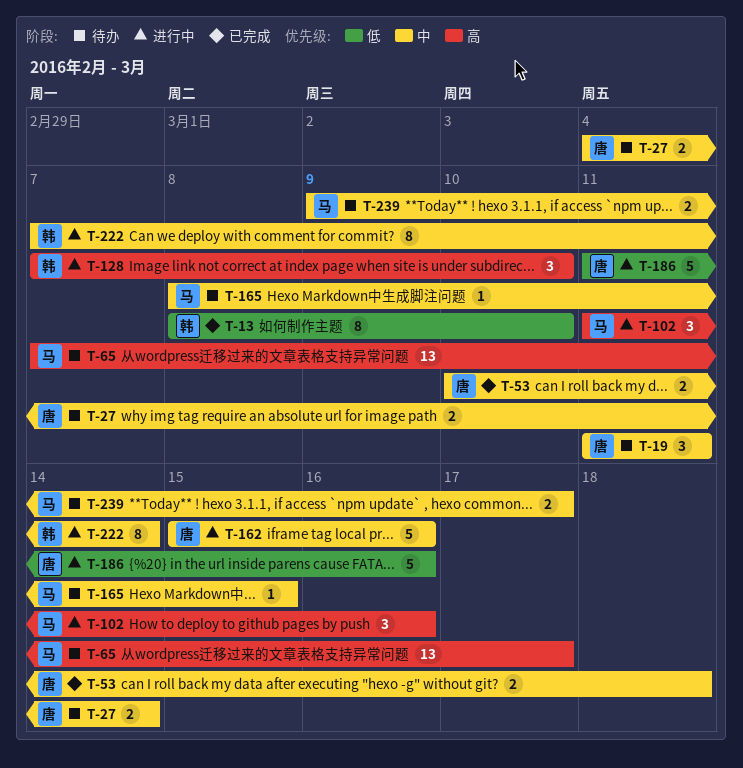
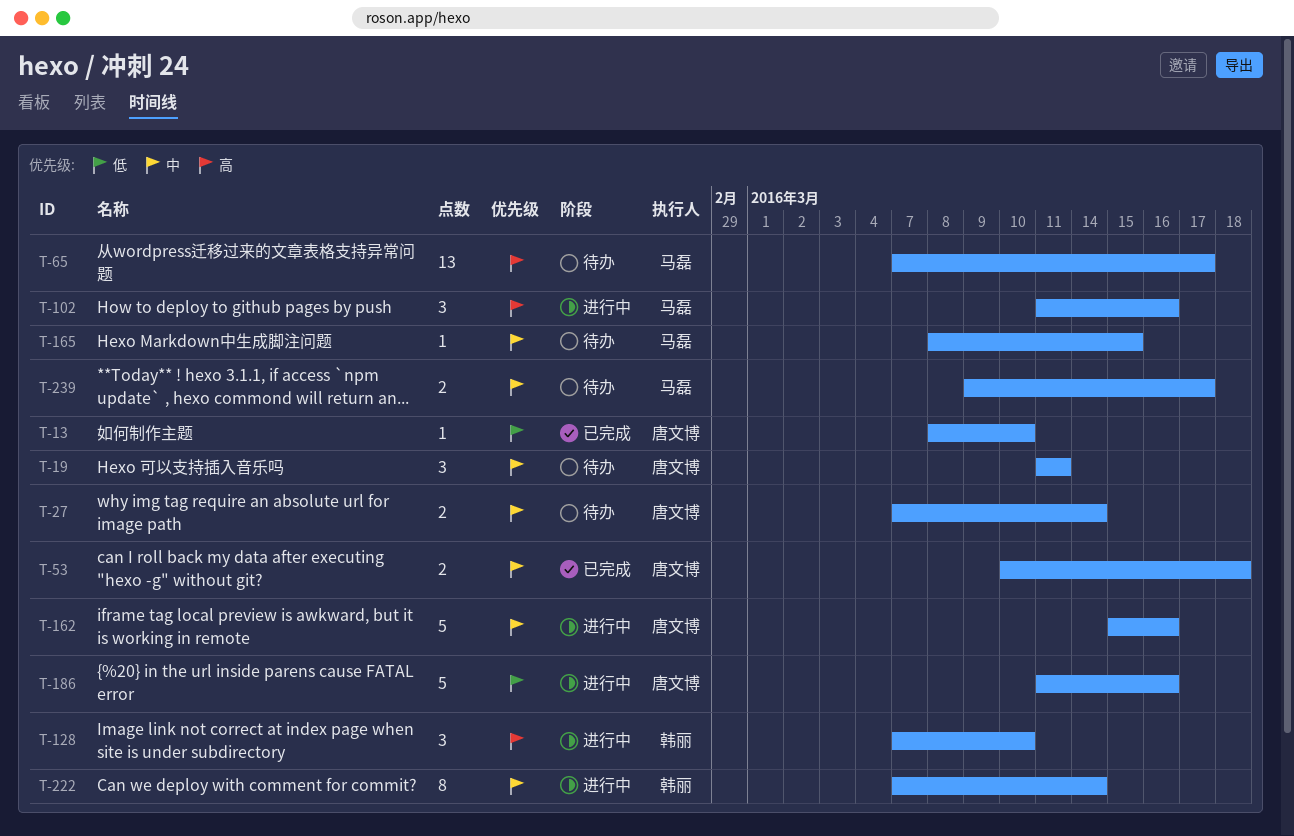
T-13, owner: 韩丽 -> 唐文博
T-13, estimate: 8 -> 1
T-27, start: Mar 4 -> Mar 7

